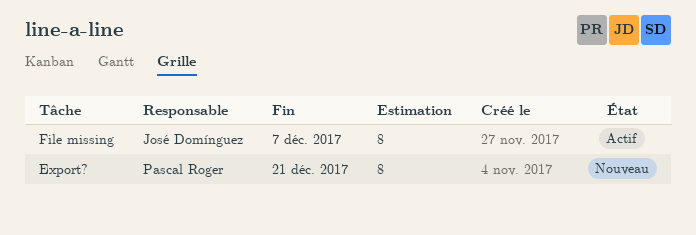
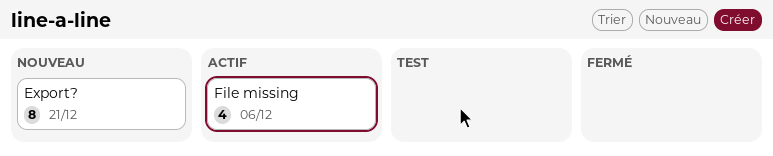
File missing, estimate: 8 -> 4
File missing, due: Dec 7 -> Dec 6

